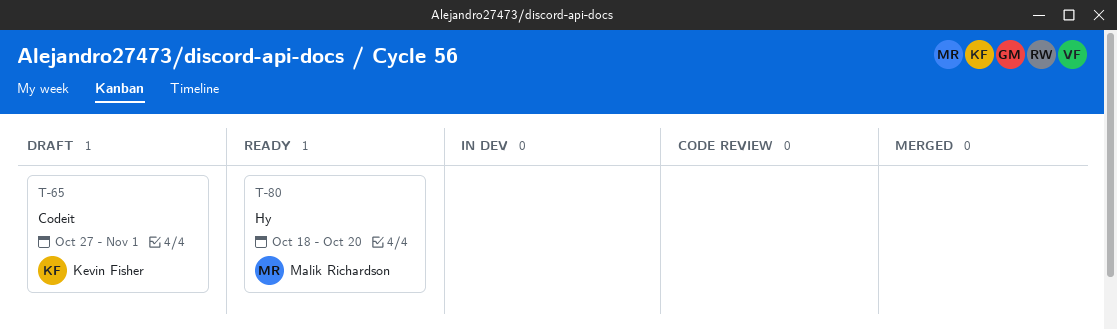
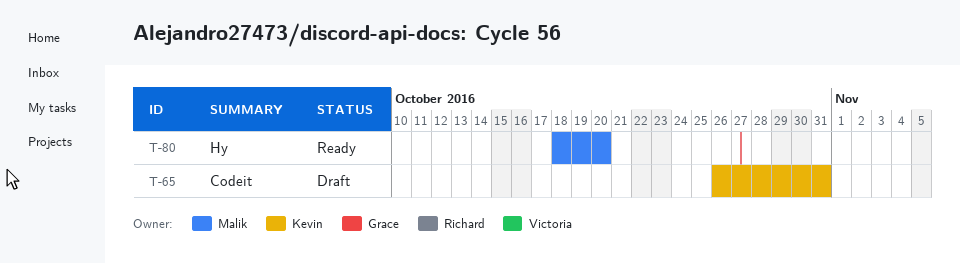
T-65, start: Oct 27 -> Oct 26
T-65, due: Nov 1 -> Oct 31

